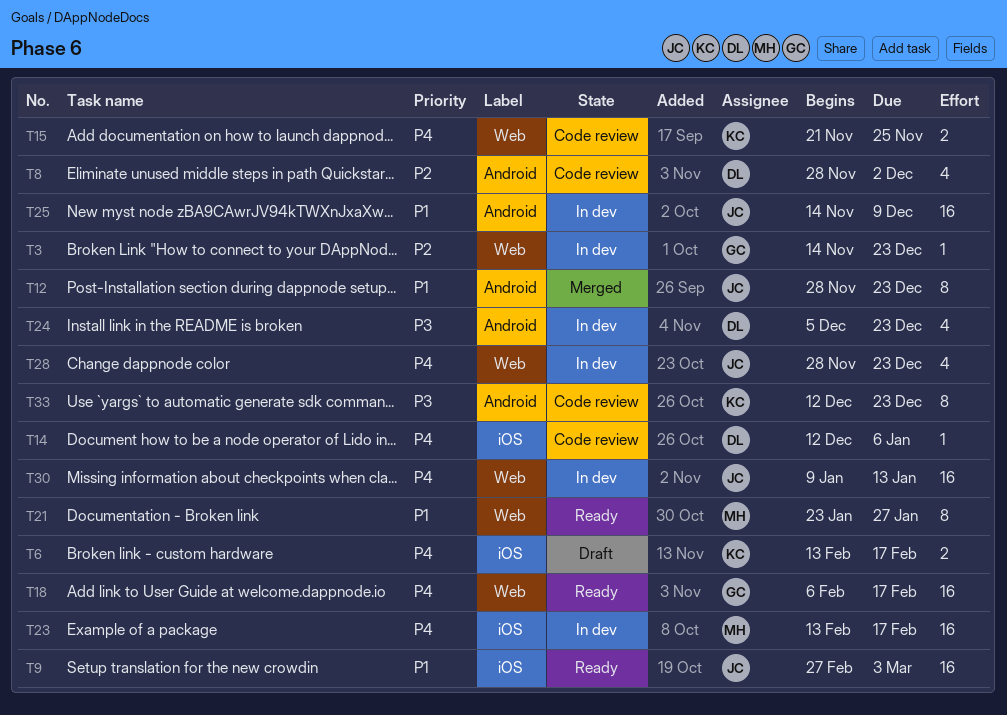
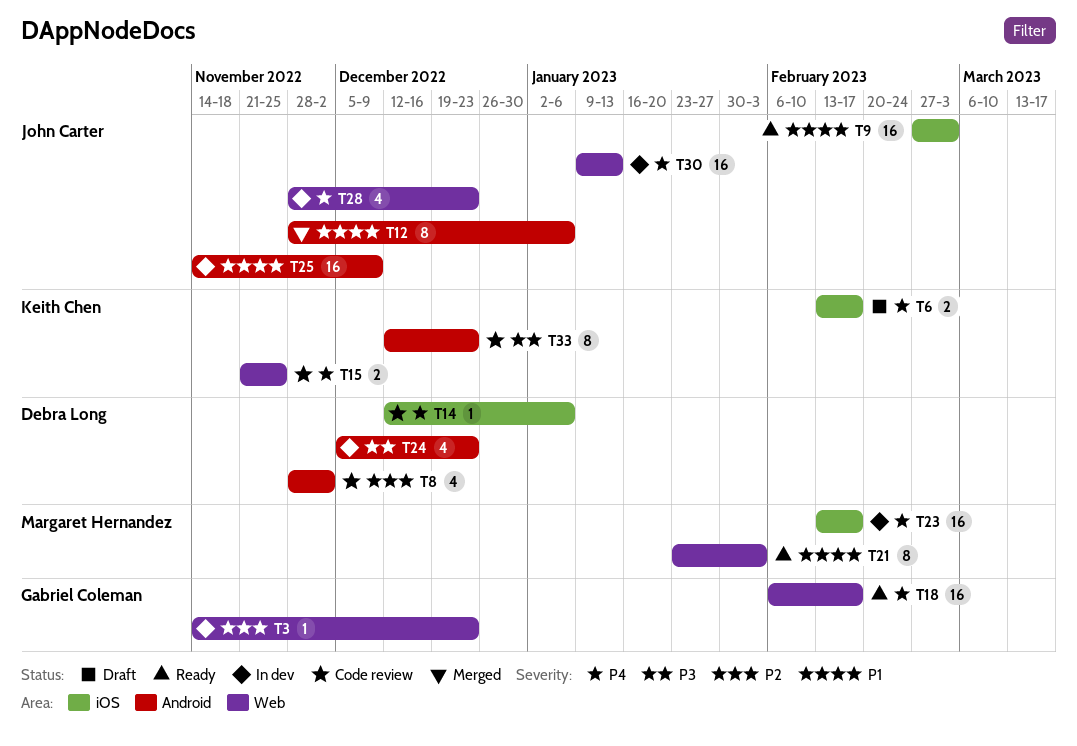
T12, due: Dec 23 -> Jan 6
T21, due: Jan 27 -> Feb 3

